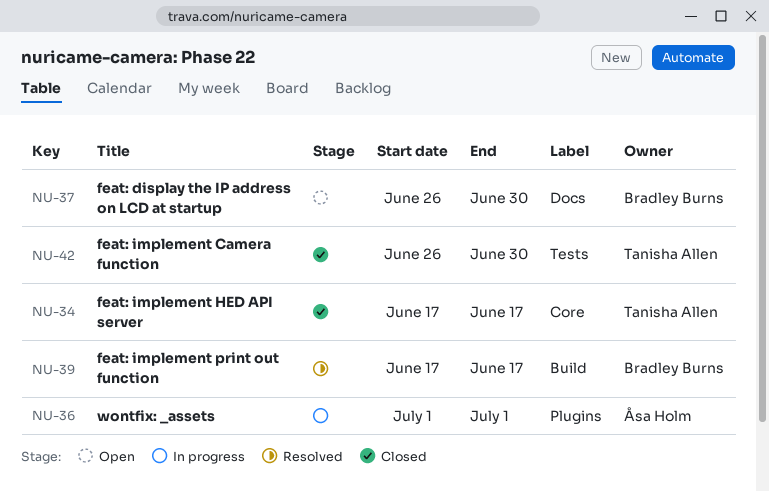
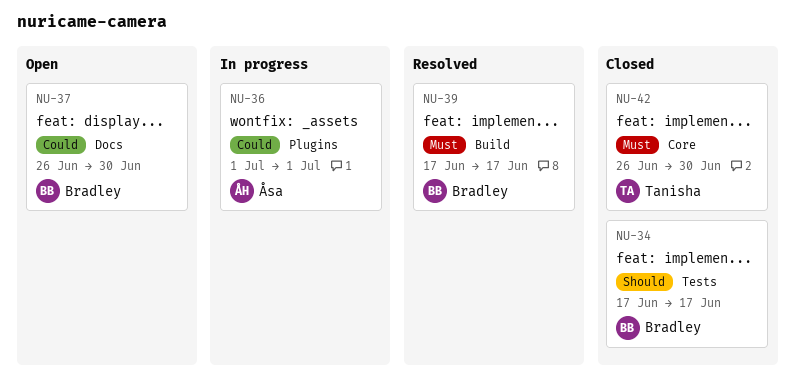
NU-34, owner: Tanisha Allen -> Bradley Burns
NU-34, label: Core -> Tests
NU-42, label: Tests -> Core

